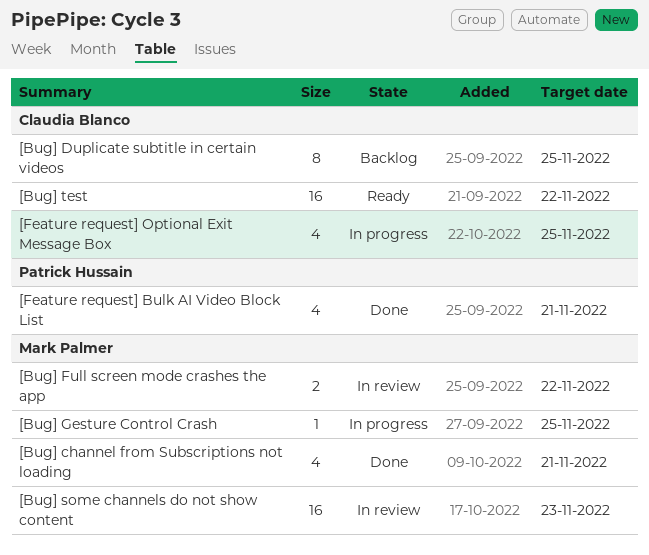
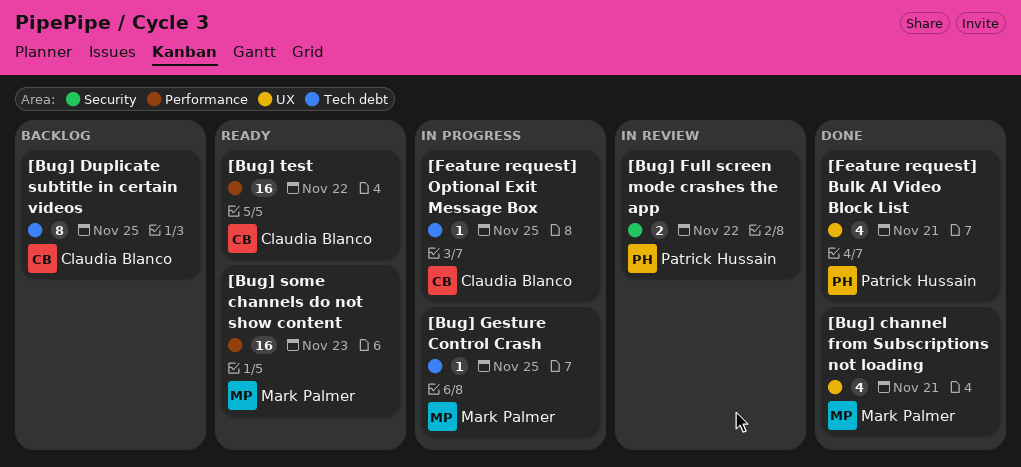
[Bug] Full screen mode crashes the app, owner: Mark Palmer -> Patrick Hussain
[Bug] some channels do not show content, status: In review -> Ready
[Feature request] Optional Exit Message Box, estimate: 4 -> 1

